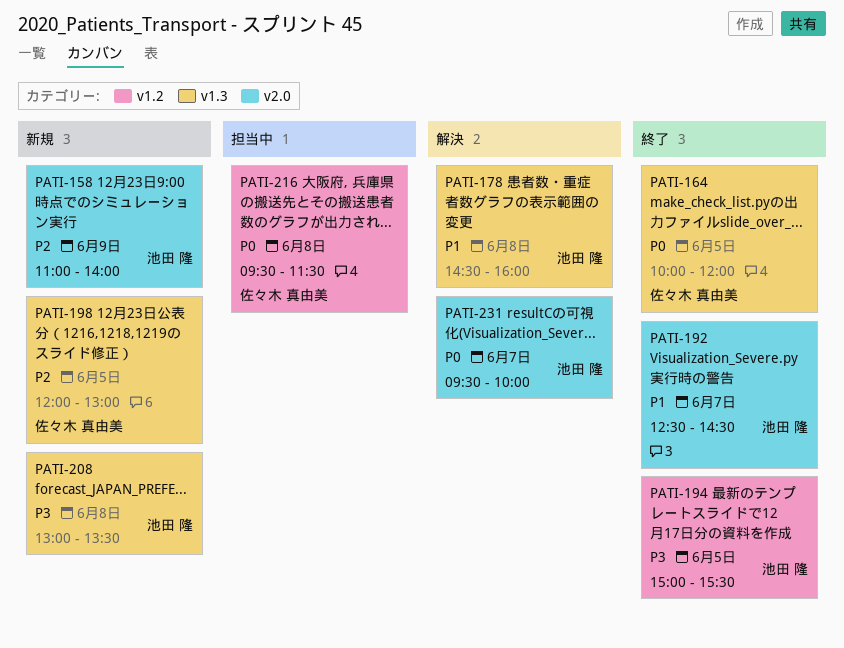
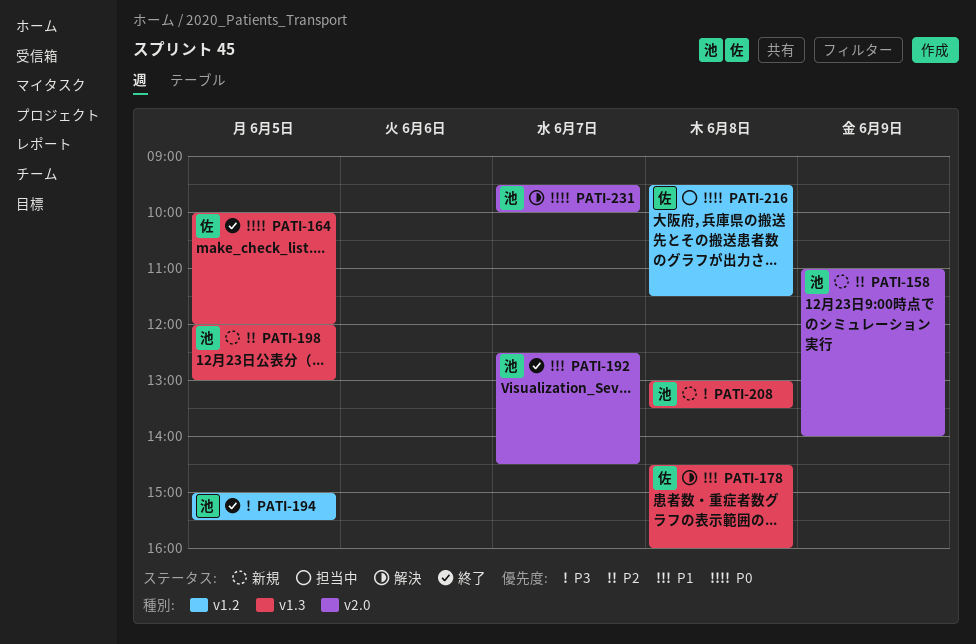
PATI-178, owner: 池田 隆 -> 佐々木 真由美
PATI-198, owner: 佐々木 真由美 -> 池田 隆

